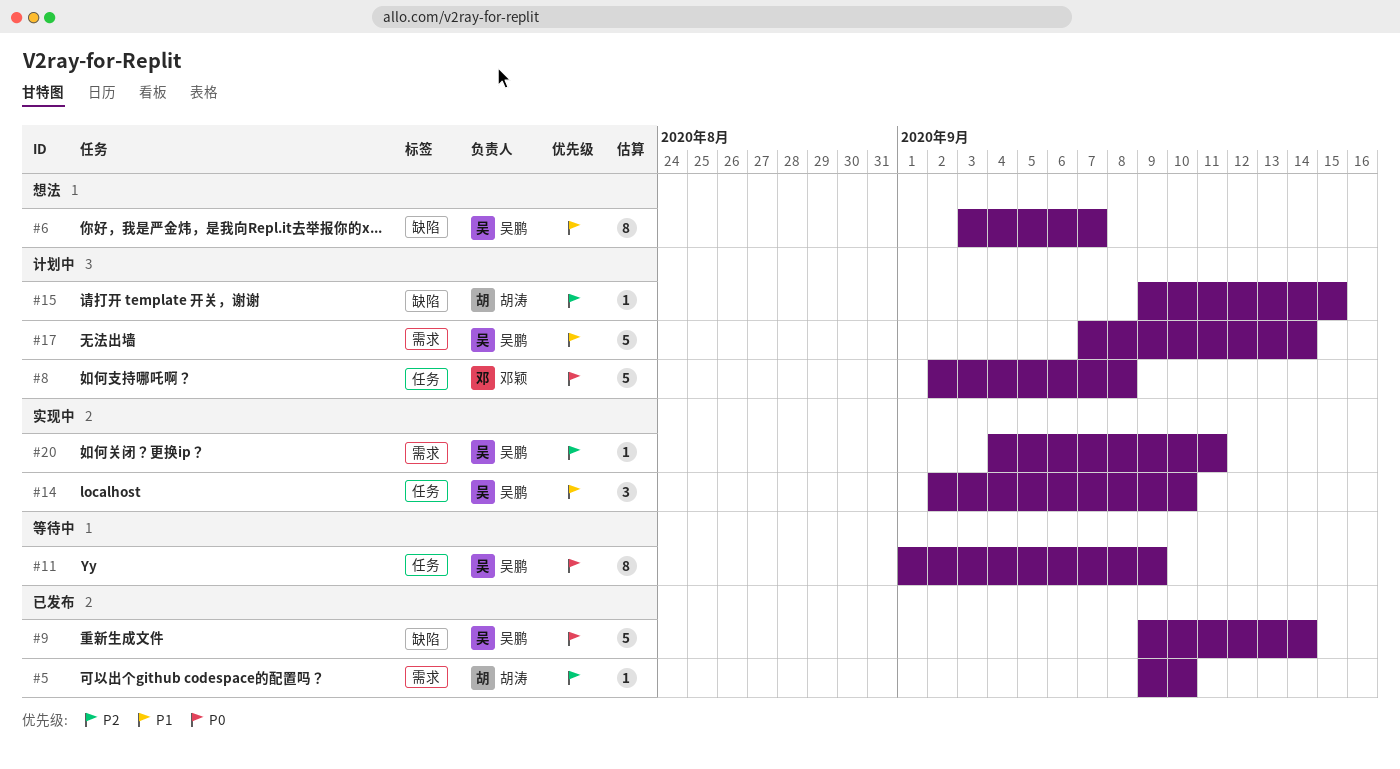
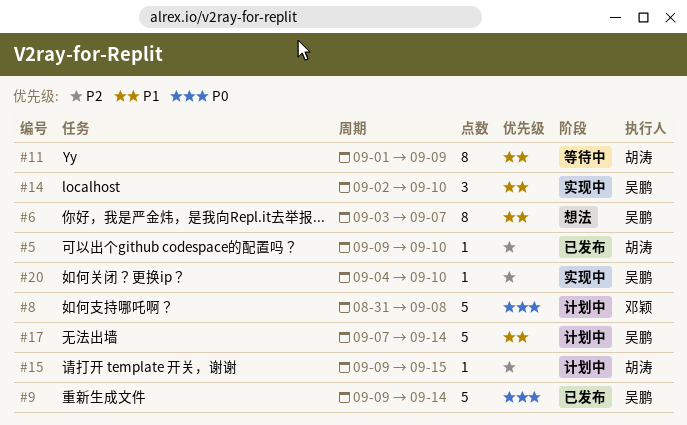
#8, start: Sep 2 -> Aug 31
#11, owner: 吴鹏 -> 胡涛
#11, priority: P0 -> P1
#20, due: Sep 11 -> Sep 10

